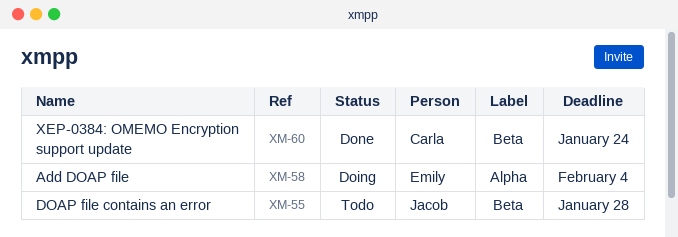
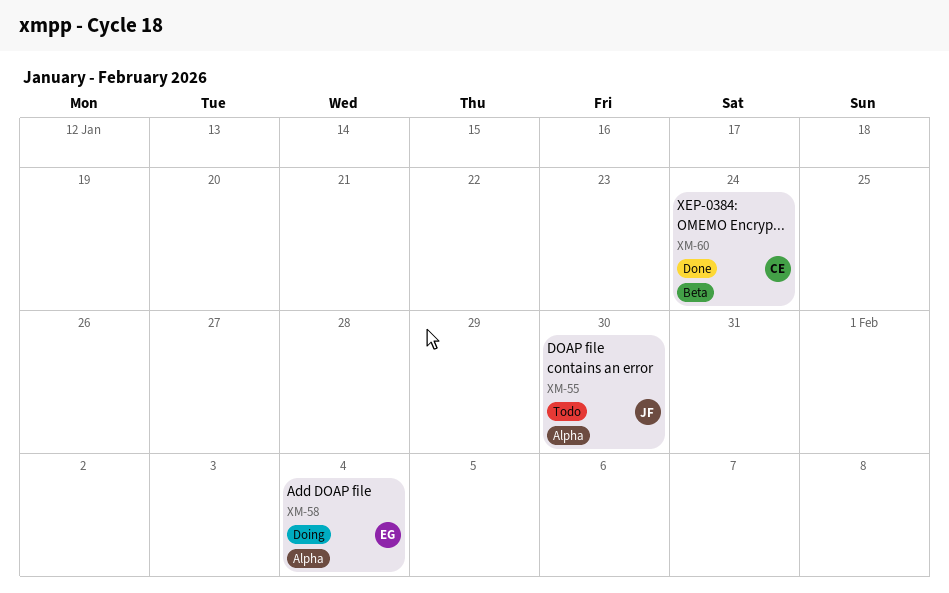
XM-55, label: Beta -> Alpha
XM-55, due: Jan 28 -> Jan 30

